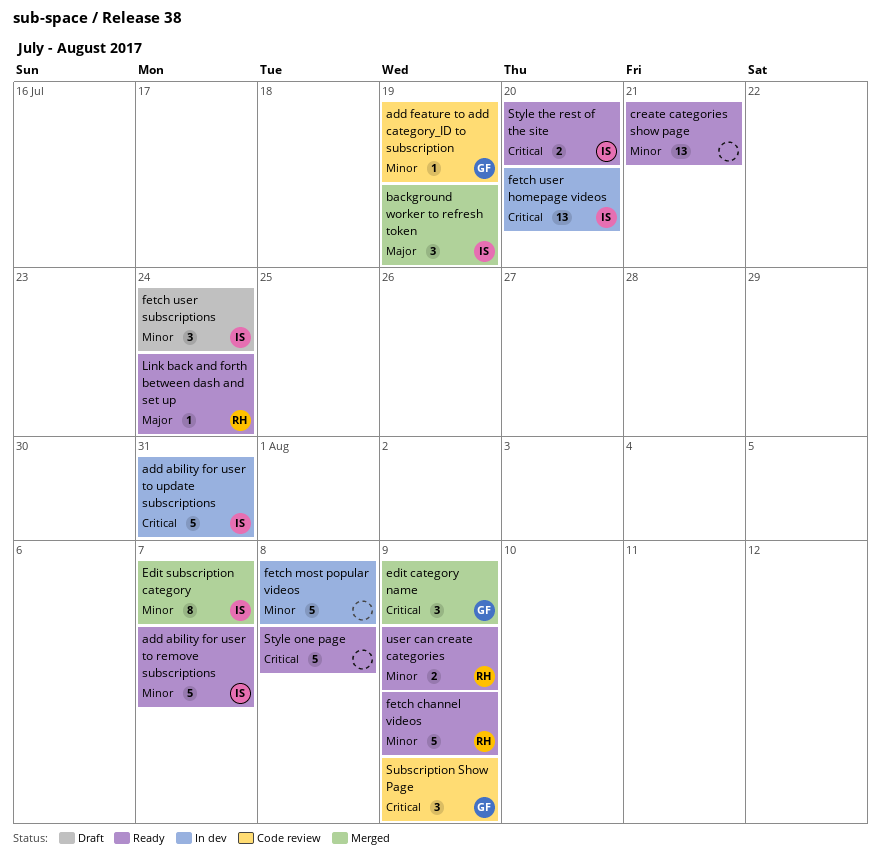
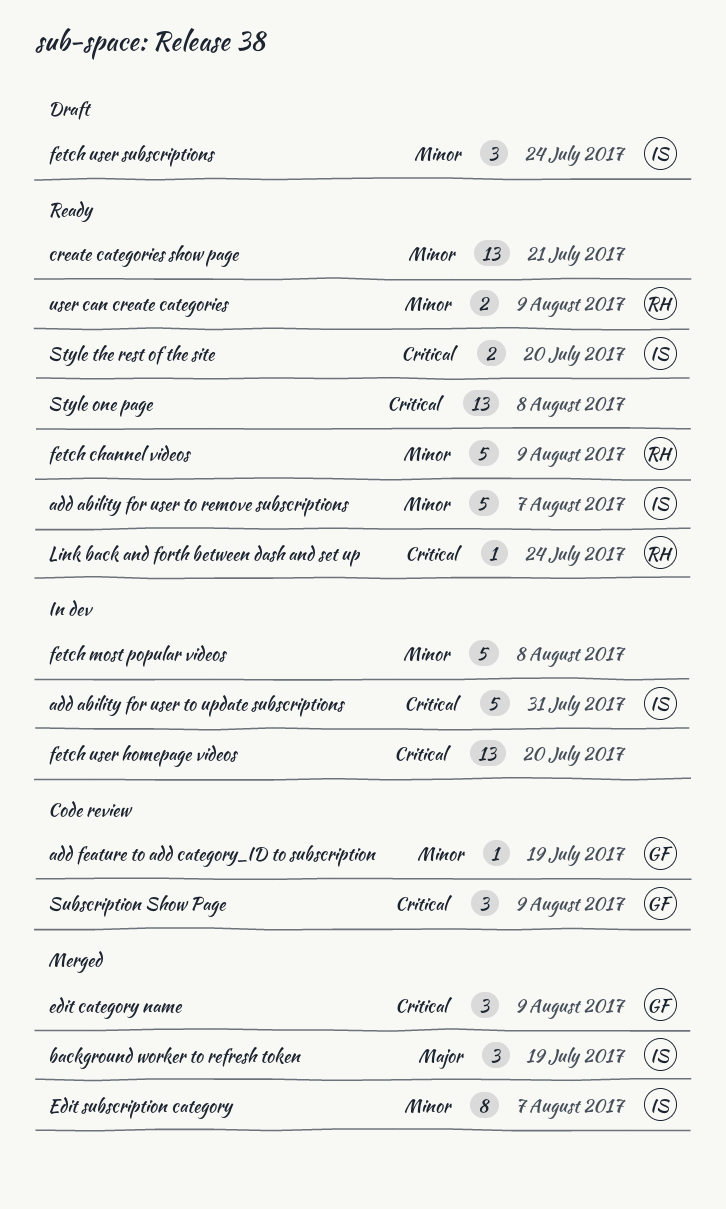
fetch user homepage videos, owner: IS -> none
Link back and forth between dash and set up, priority: Major -> Critical
Style one page, estimate: 5 -> 13

